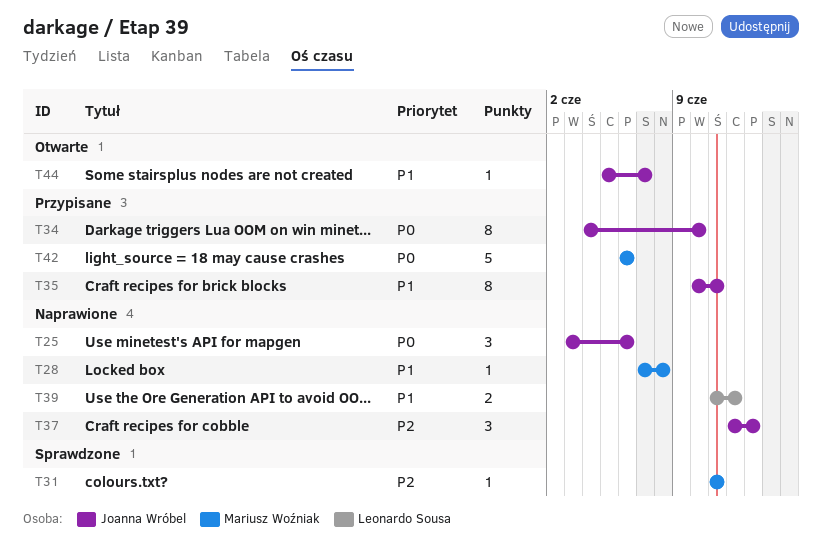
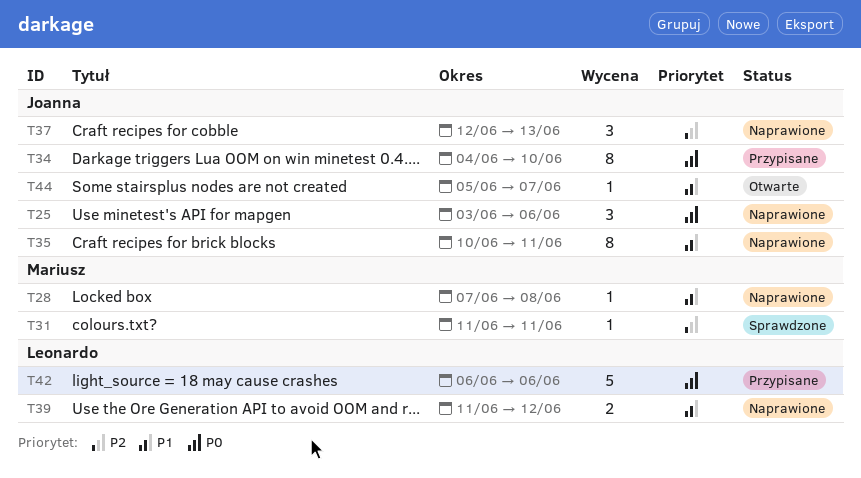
T35, status: Przypisane -> Naprawione
T42, owner: Mariusz Woźniak -> Leonardo Sousa

